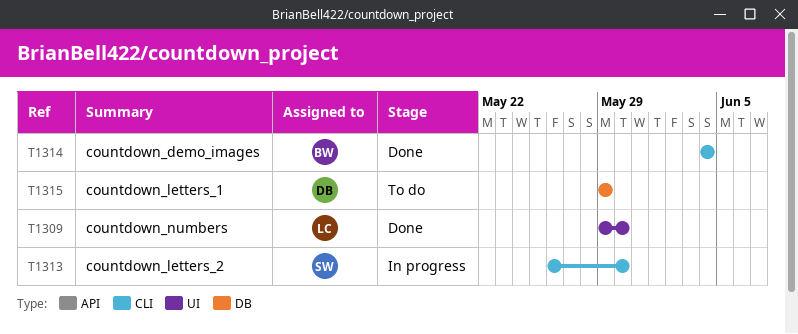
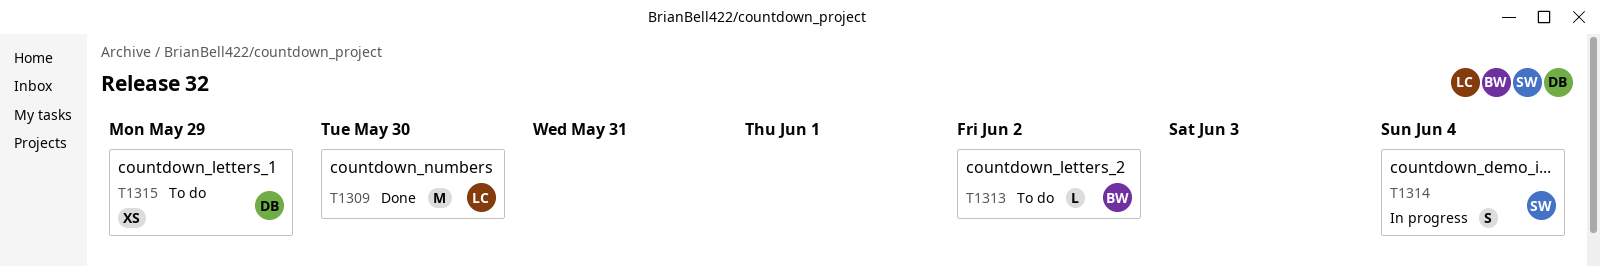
T1313, status: In progress -> To do
T1313, owner: SW -> BW
T1313, due: May 30 -> Jun 2
T1314, status: Done -> In progress
T1314, owner: BW -> SW

